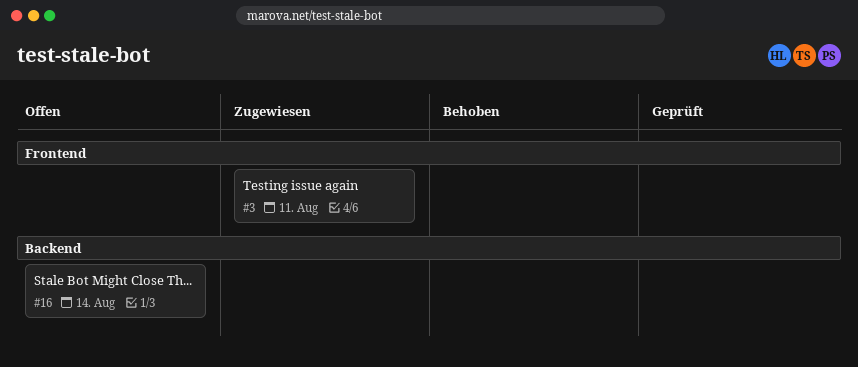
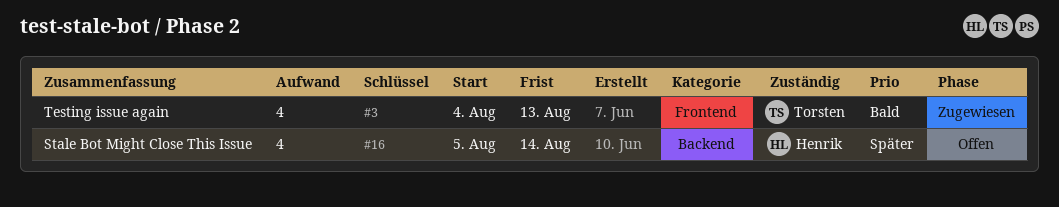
#3, due: Aug 11 -> Aug 13

